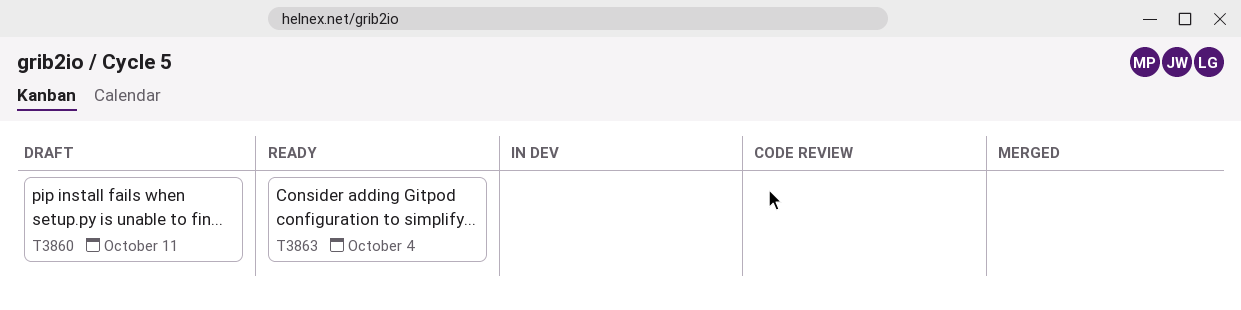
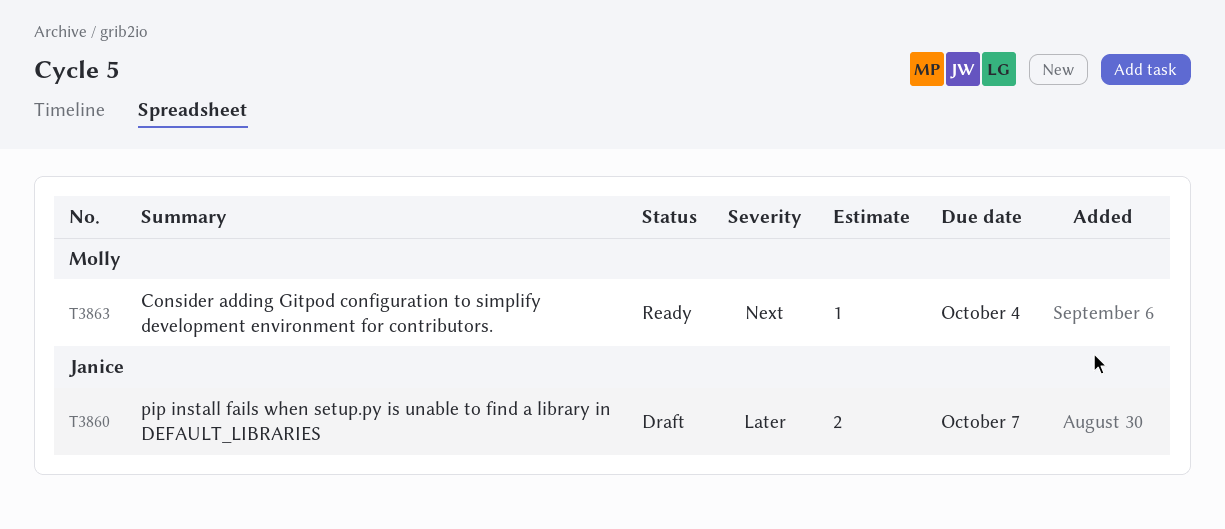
T3860, due: Oct 11 -> Oct 7

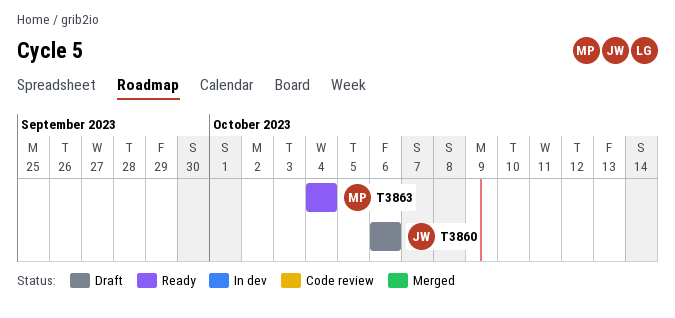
T3860, due: Oct 7 -> Oct 6

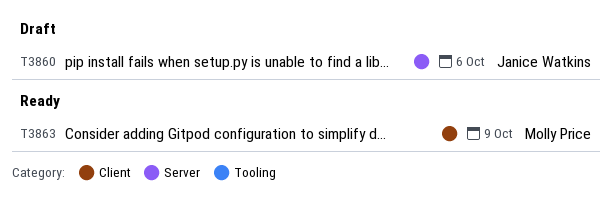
T3863, due: Oct 4 -> Oct 9

